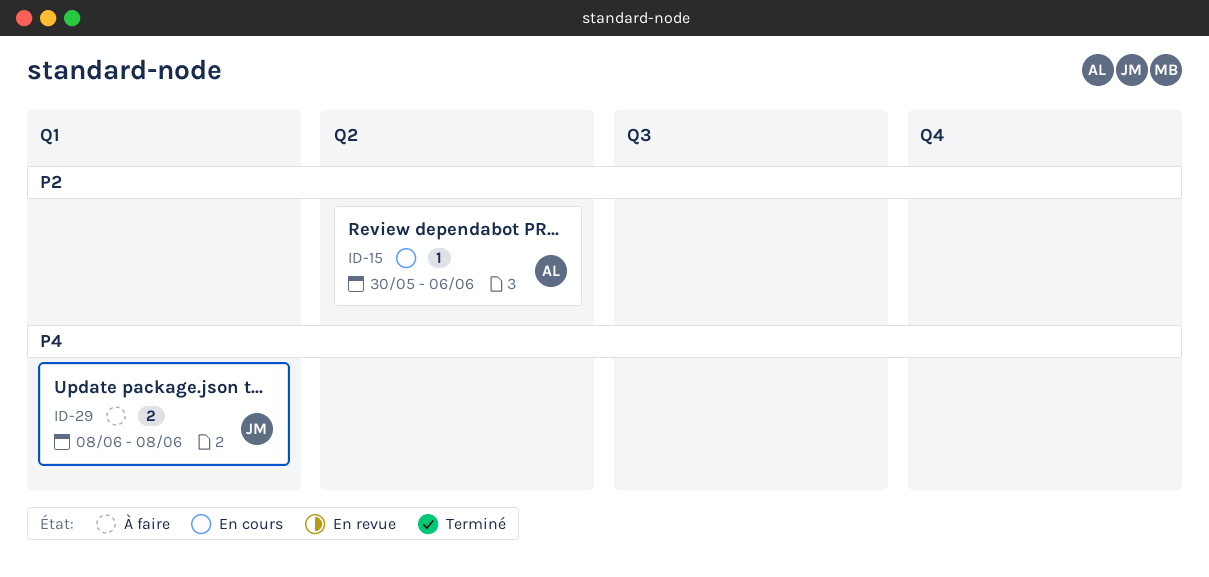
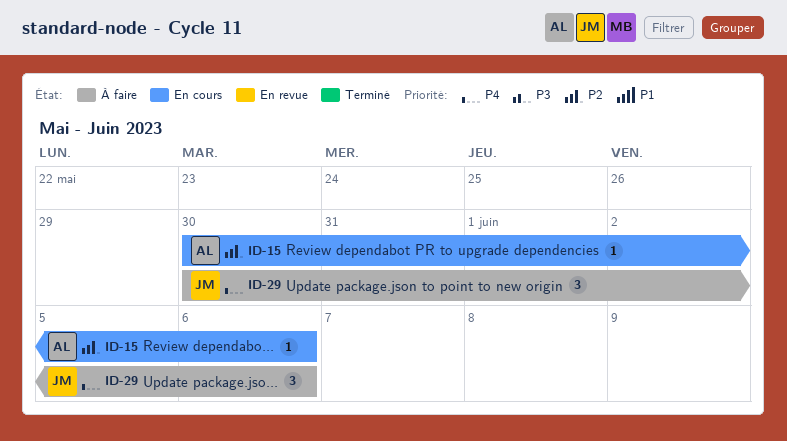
ID-29, estimate: 2 -> 3
ID-29, start: Jun 8 -> May 30
ID-29, due: Jun 8 -> Jun 6

